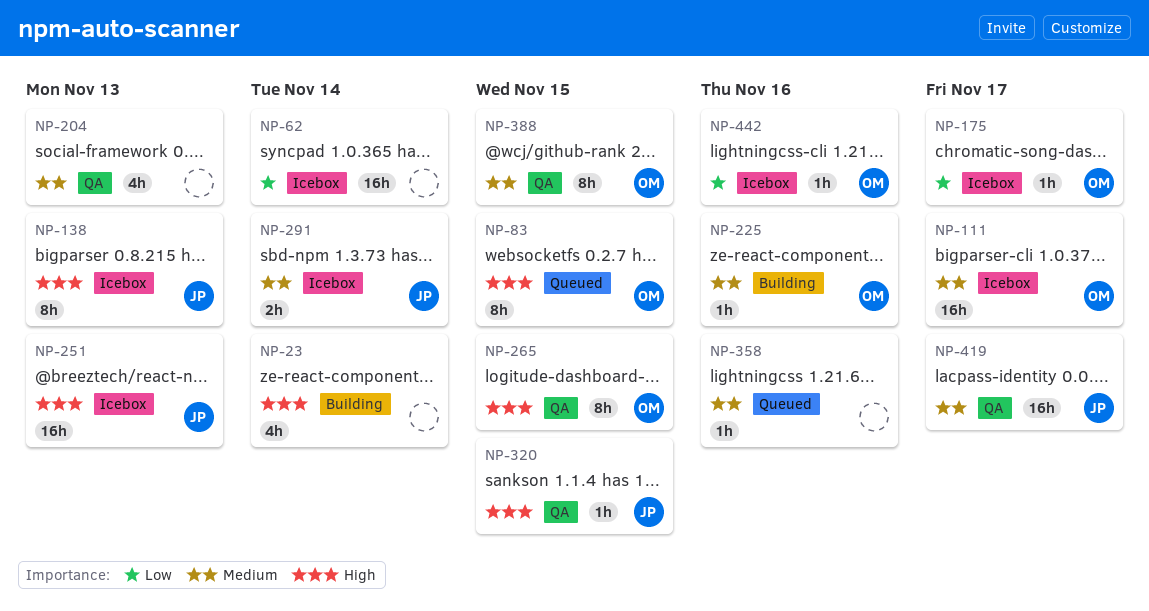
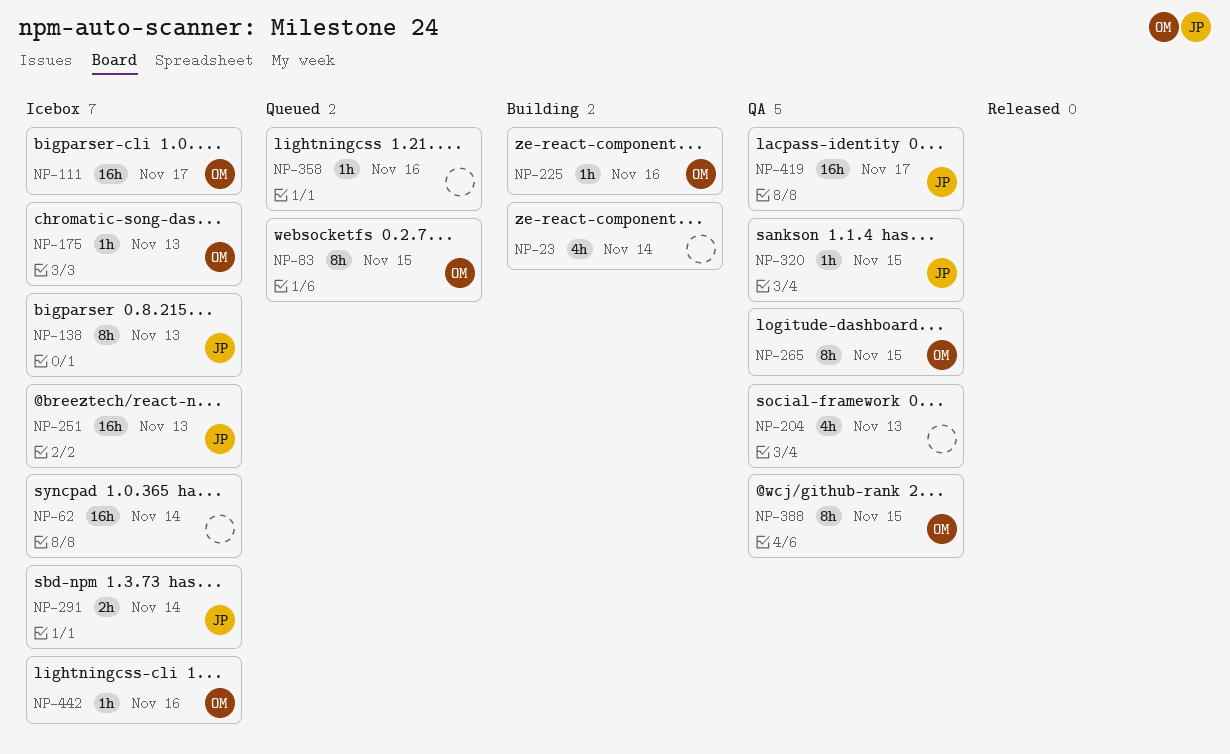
NP-175, due: Nov 17 -> Nov 13

